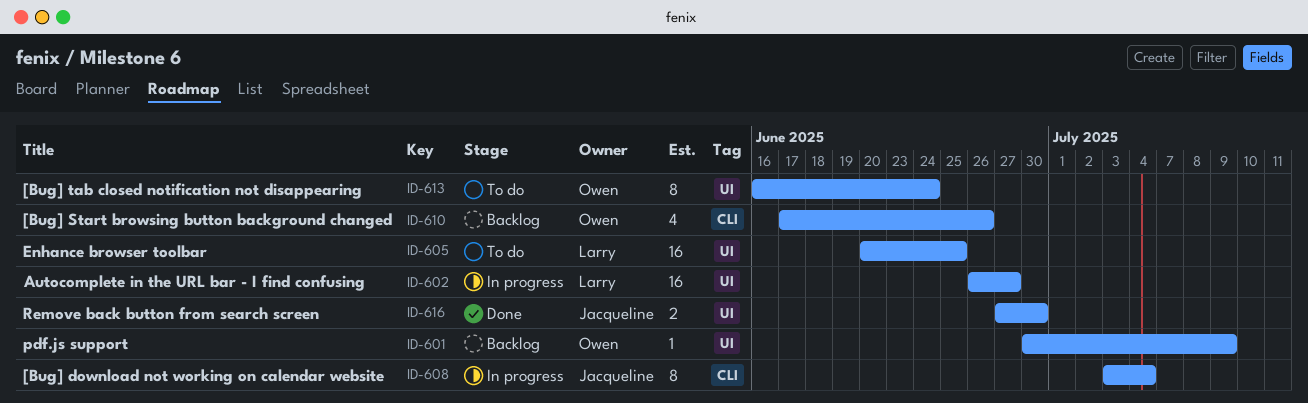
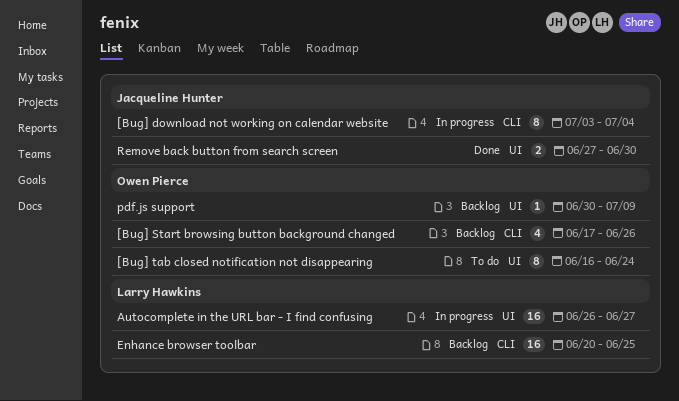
Enhance browser toolbar, status: To do -> Backlog
Enhance browser toolbar, label: UI -> CLI

